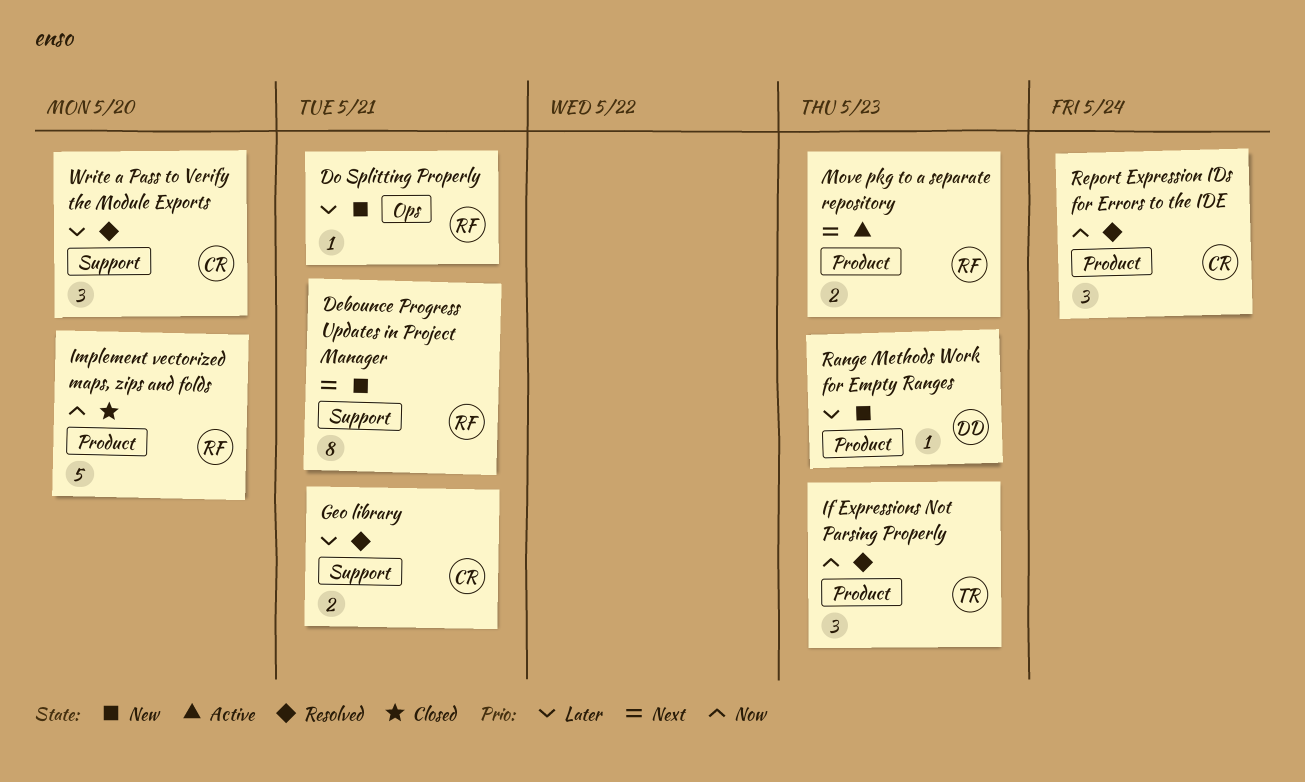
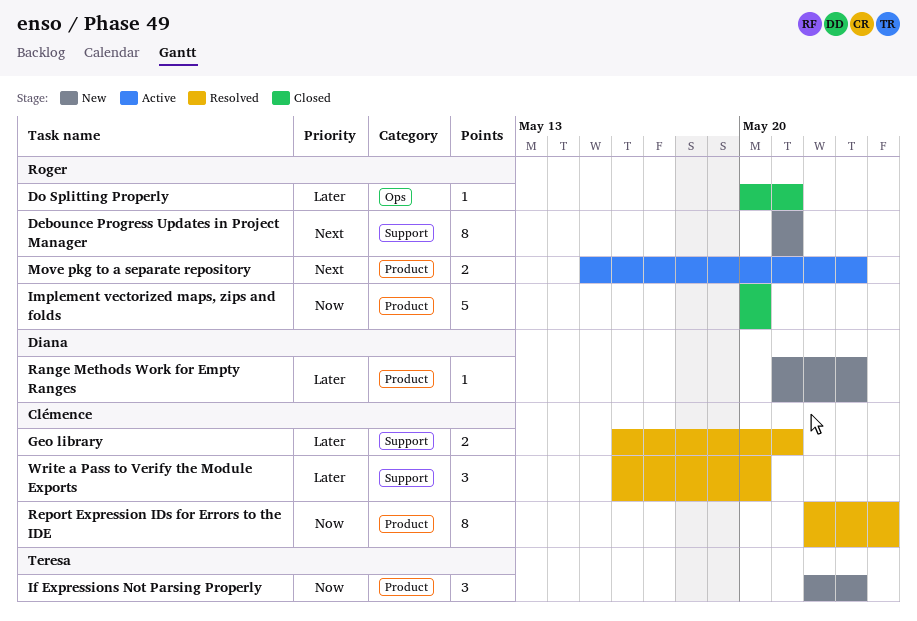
Do Splitting Properly, status: New -> Closed
If Expressions Not Parsing Properly, status: Resolved -> New
Report Expression IDs for Errors to the IDE, estimate: 3 -> 8

